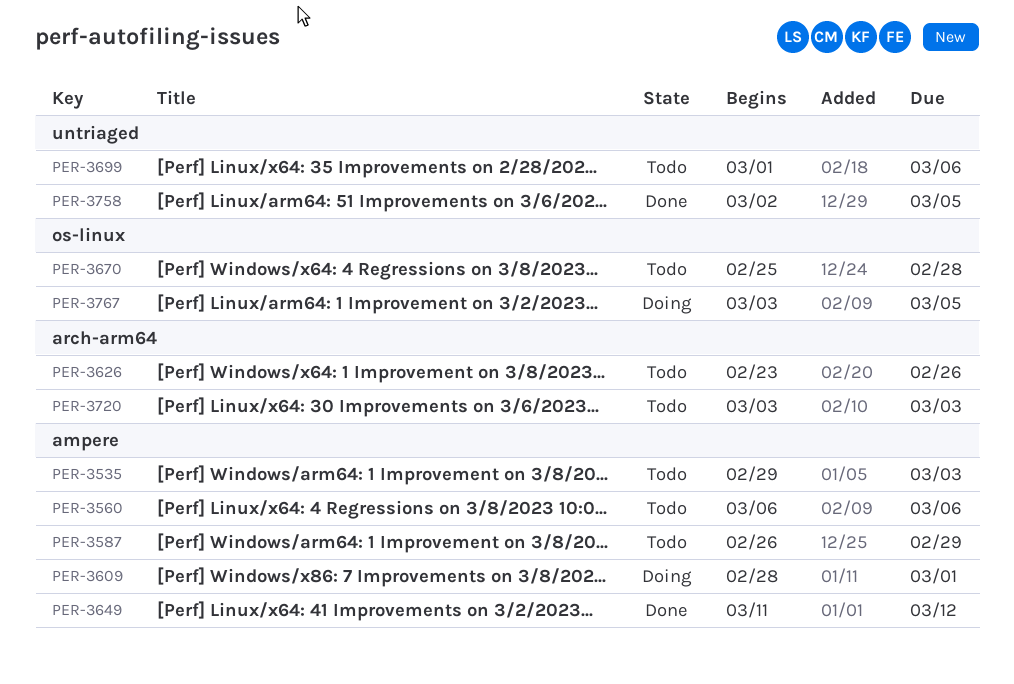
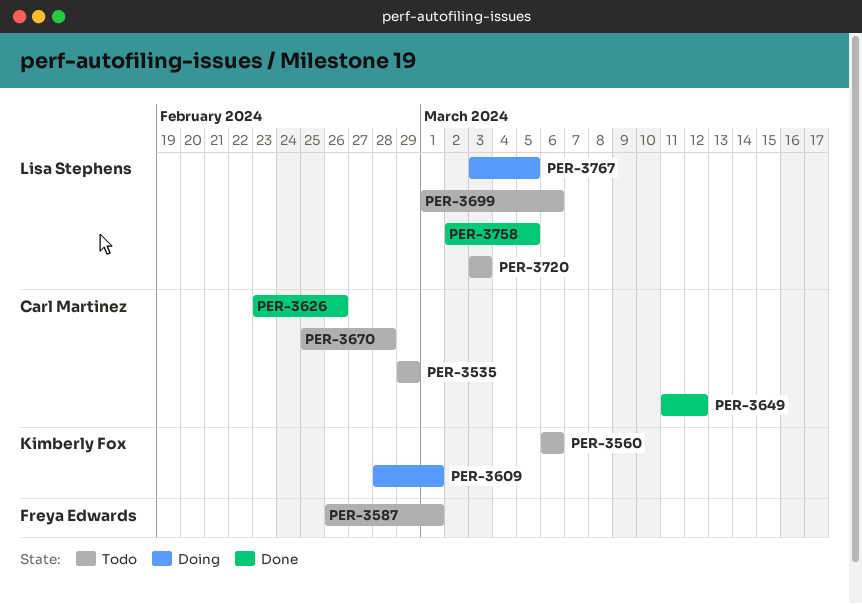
PER-3535, due: Mar 3 -> Feb 29
PER-3587, due: Feb 29 -> Mar 1
PER-3626, status: Todo -> Done

